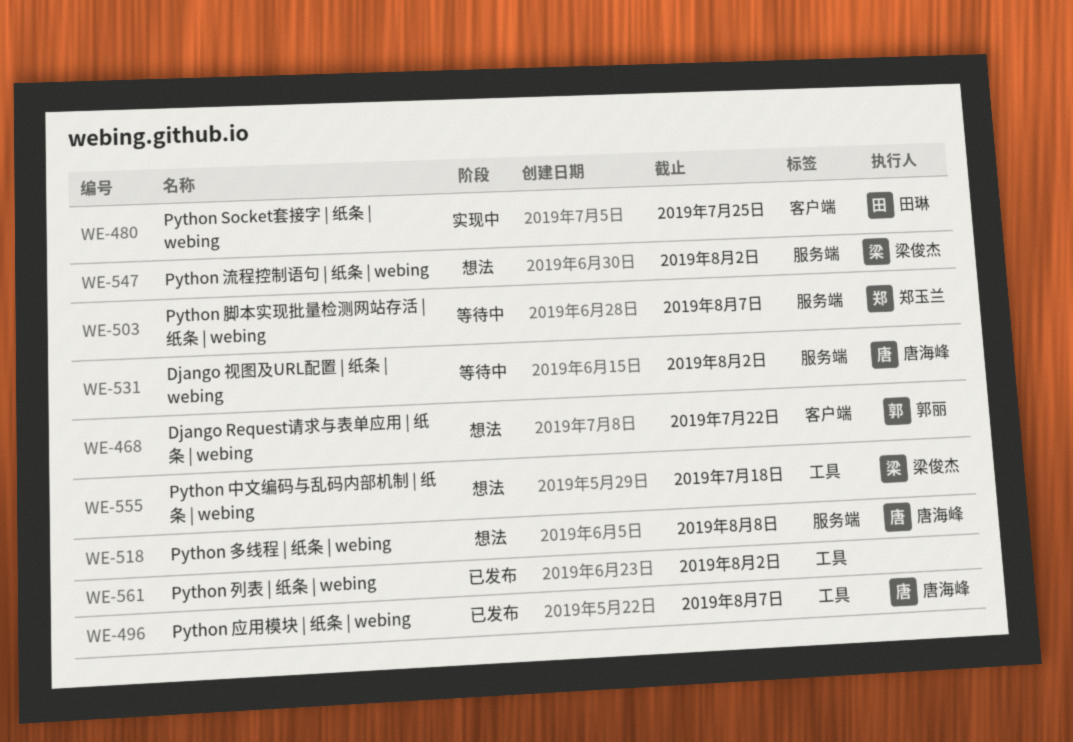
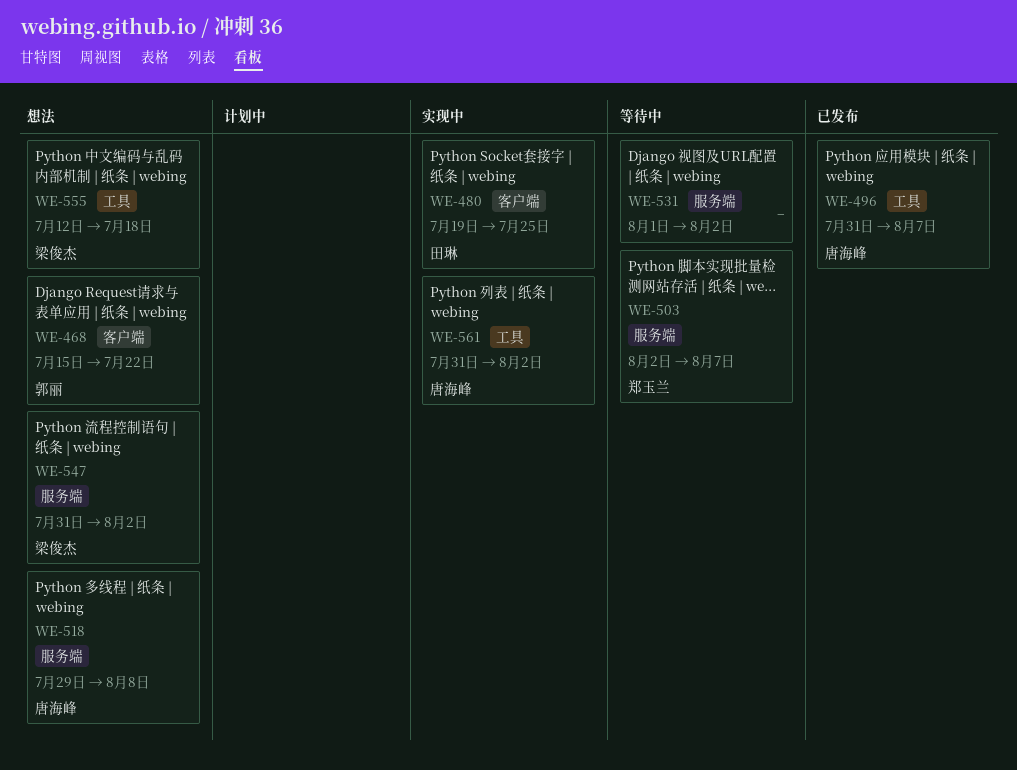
WE-531, owner: 唐海峰 -> none
WE-561, status: 已发布 -> 实现中
WE-561, owner: none -> 唐海峰

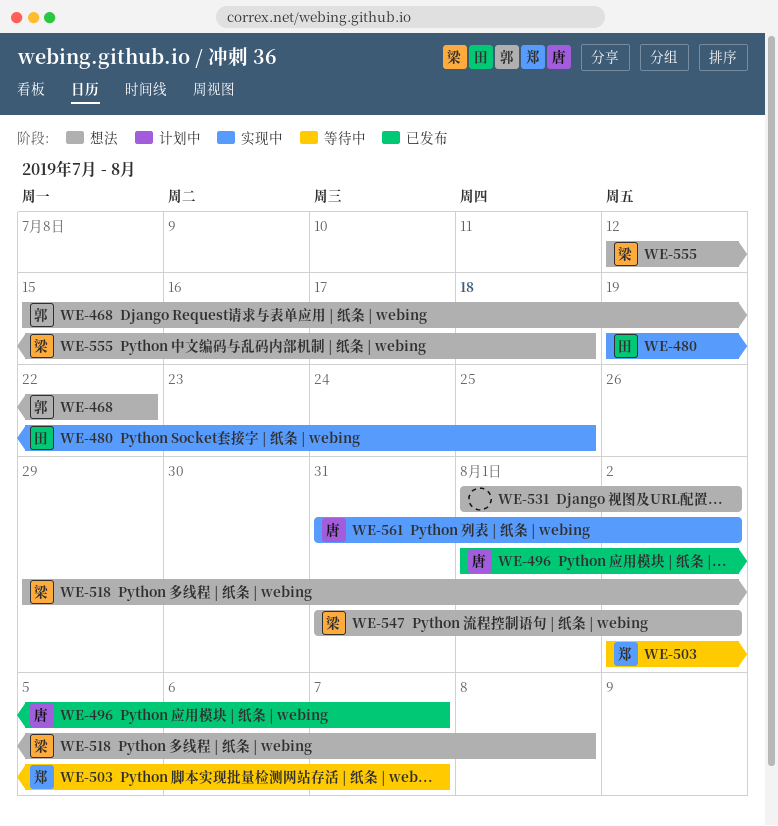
WE-496, start: Jul 31 -> Aug 1
WE-518, owner: 唐海峰 -> 梁俊杰
WE-531, status: 等待中 -> 想法

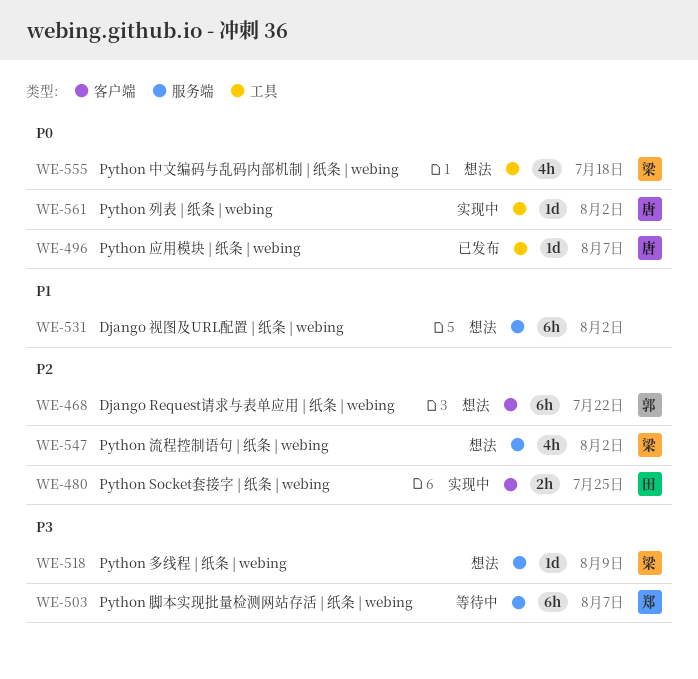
WE-518, due: Aug 8 -> Aug 9

